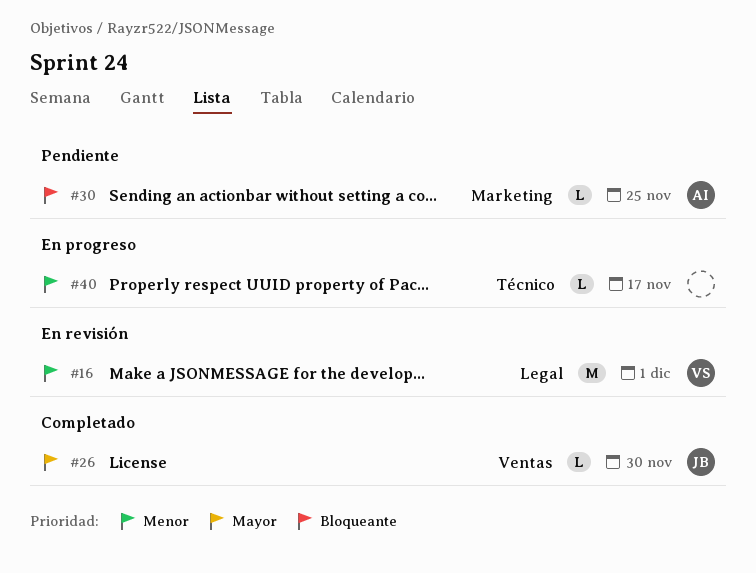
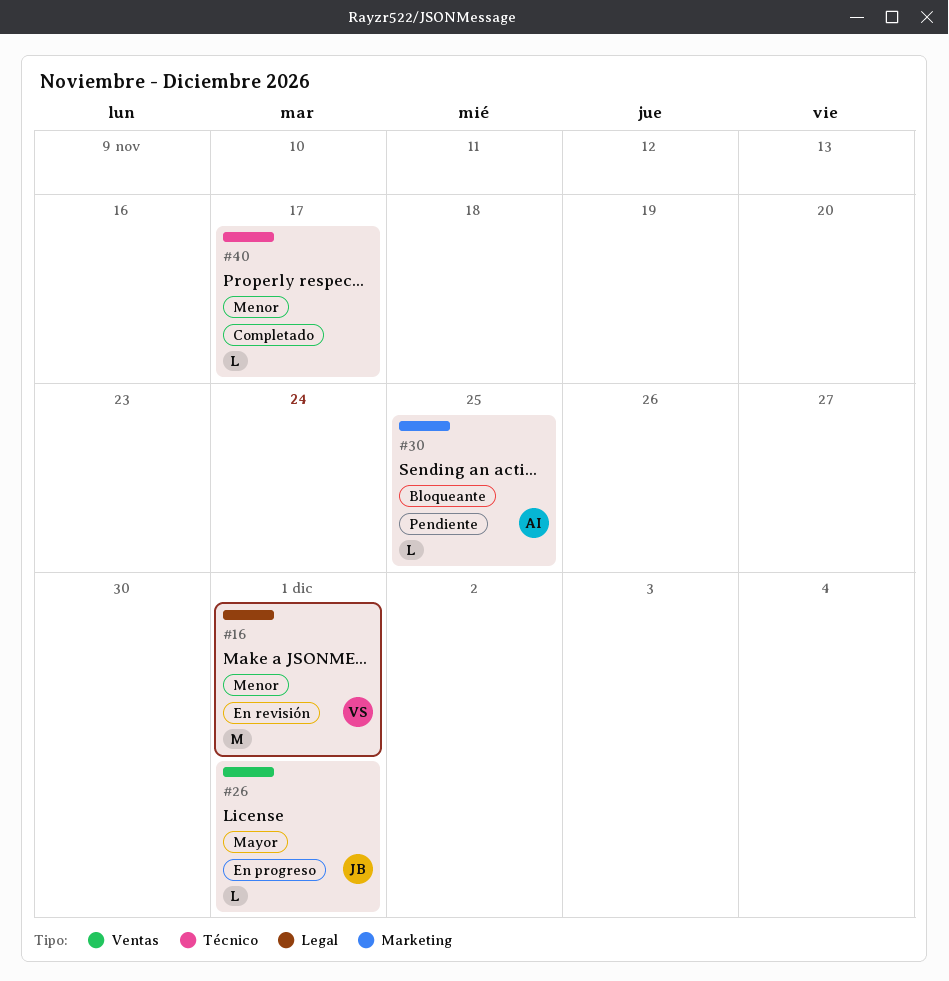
#26, status: Completado -> En progreso
#26, due: Nov 30 -> Dec 1
#40, status: En progreso -> Completado

